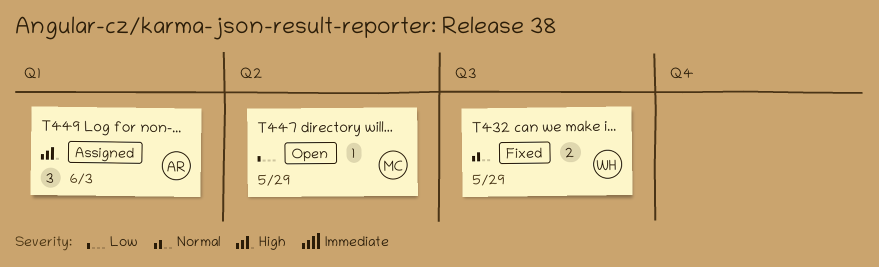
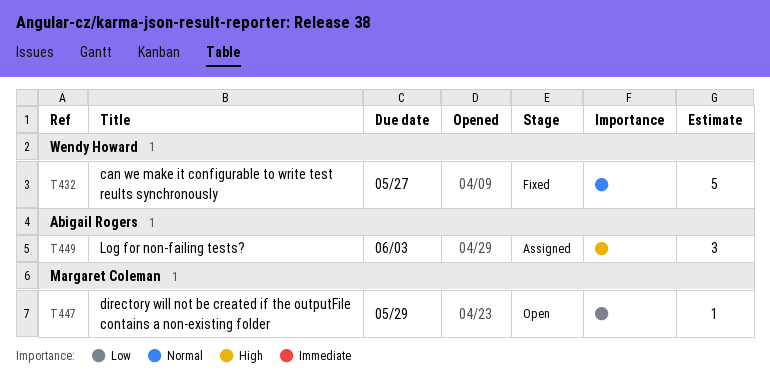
T432, estimate: 2 -> 5
T432, due: May 29 -> May 27

